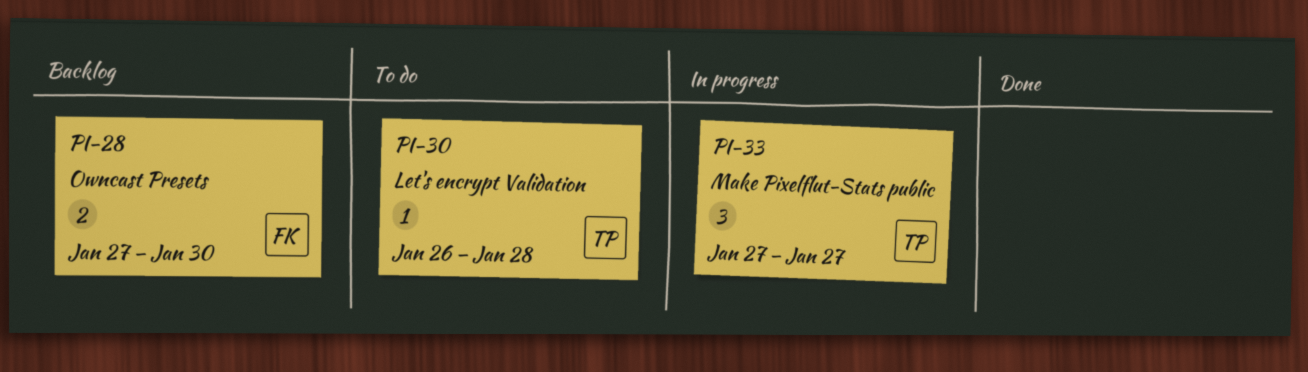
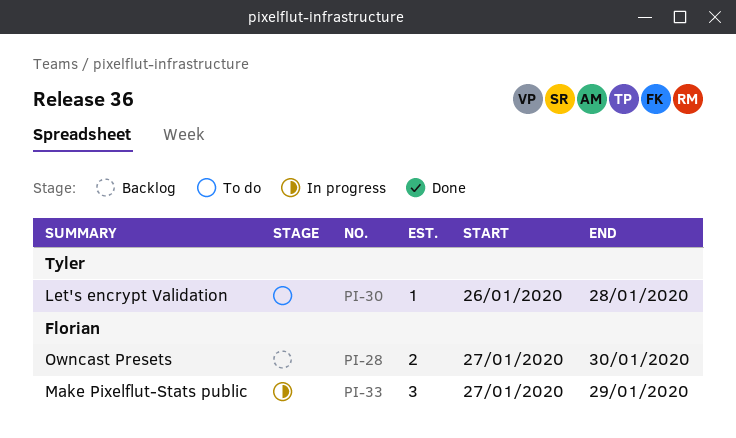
PI-33, owner: Tyler -> Florian
PI-33, due: Jan 27 -> Jan 29

